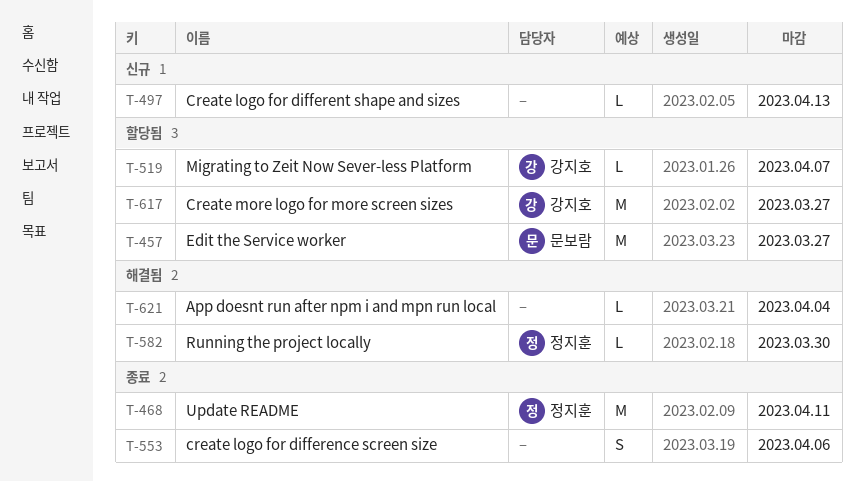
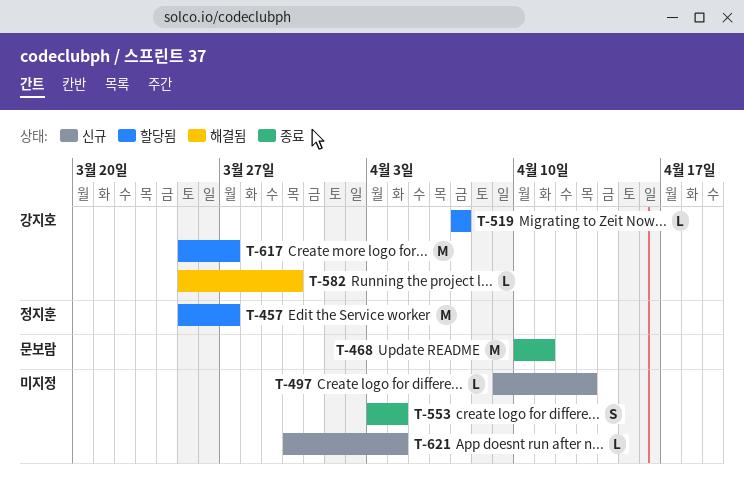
T-457, owner: 문보람 -> 정지훈
T-468, owner: 정지훈 -> 문보람
T-553, due: Apr 6 -> Apr 4
T-582, owner: 정지훈 -> 강지호
T-621, status: 해결됨 -> 신규

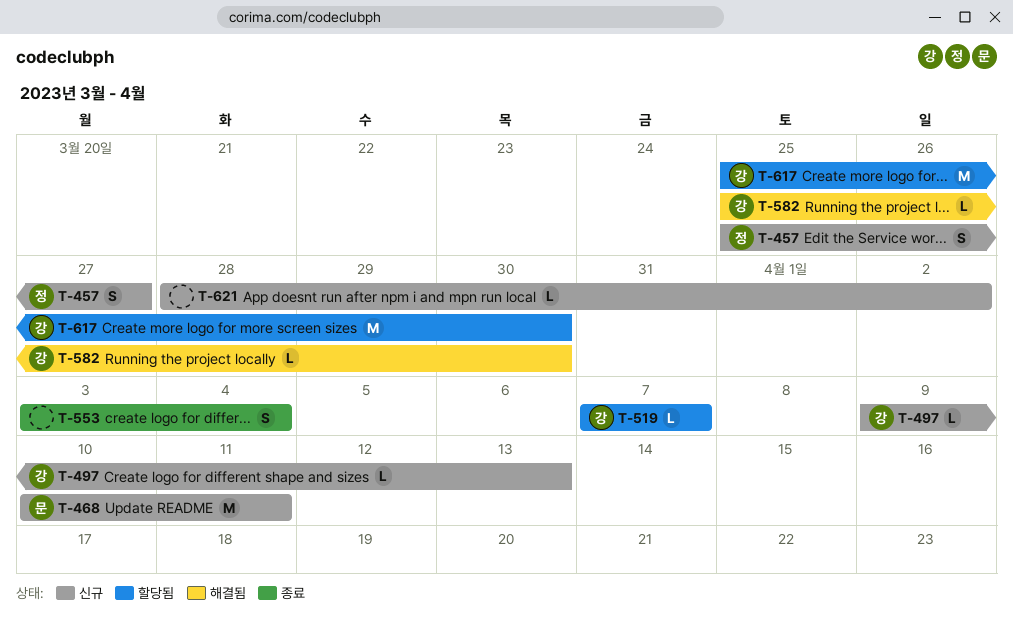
T-457, status: 할당됨 -> 신규
T-457, estimate: M -> S
T-468, status: 종료 -> 신규
T-497, owner: none -> 강지호
T-617, due: Mar 27 -> Mar 30
T-621, start: Mar 30 -> Mar 28
T-621, due: Apr 4 -> Apr 2

